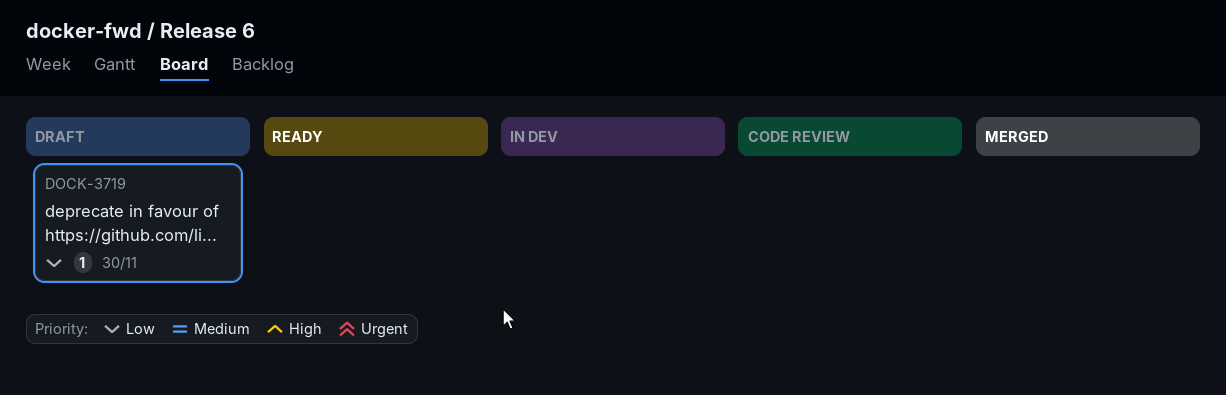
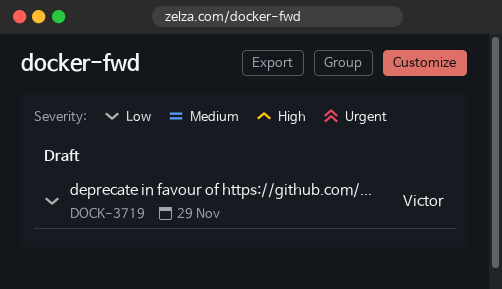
DOCK-3719, due: Nov 30 -> Nov 29

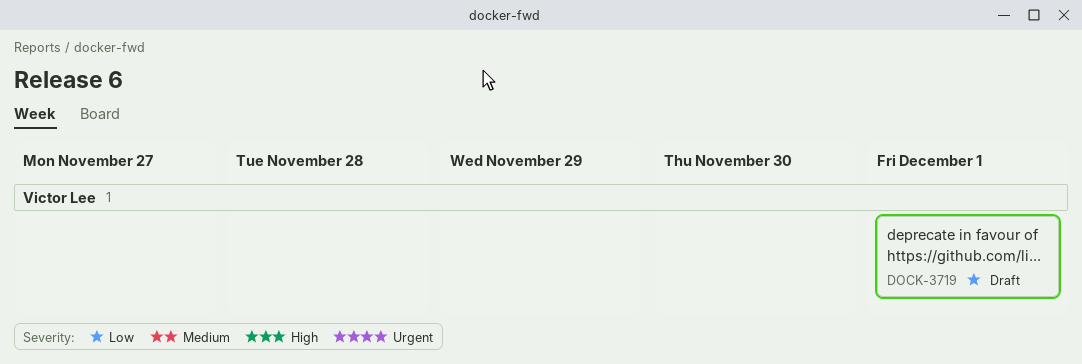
DOCK-3719, due: Nov 29 -> Dec 1

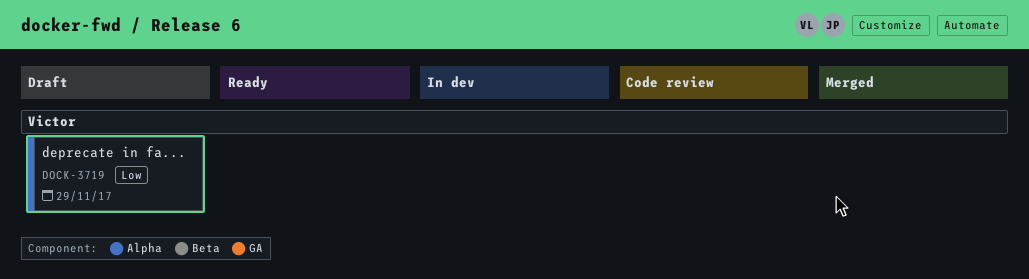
DOCK-3719, due: Dec 1 -> Nov 29

